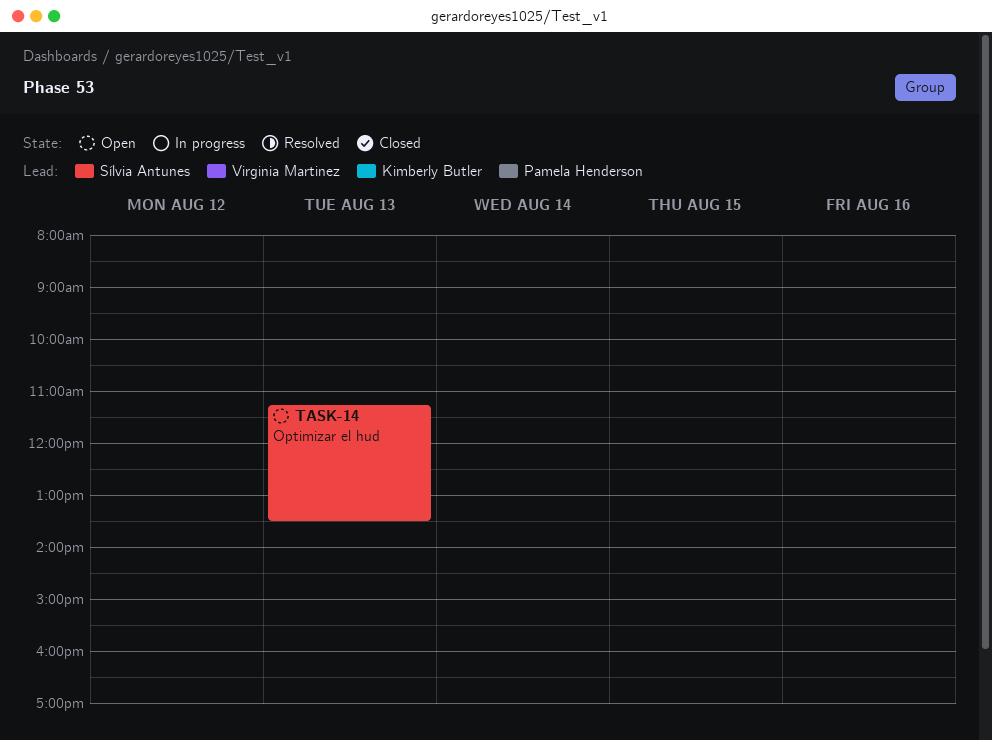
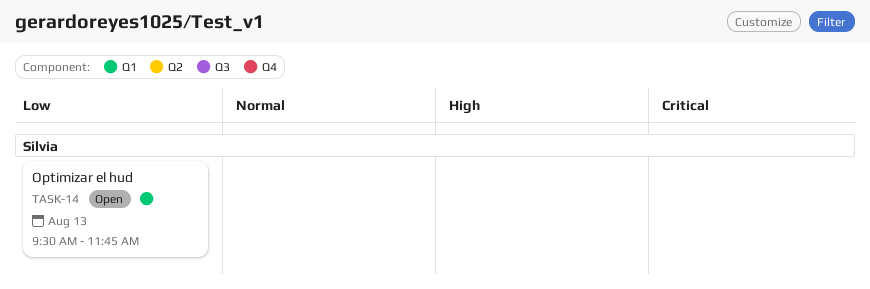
TASK-14, begins: 11:15 -> 09:30
TASK-14, ends: 13:30 -> 11:45

